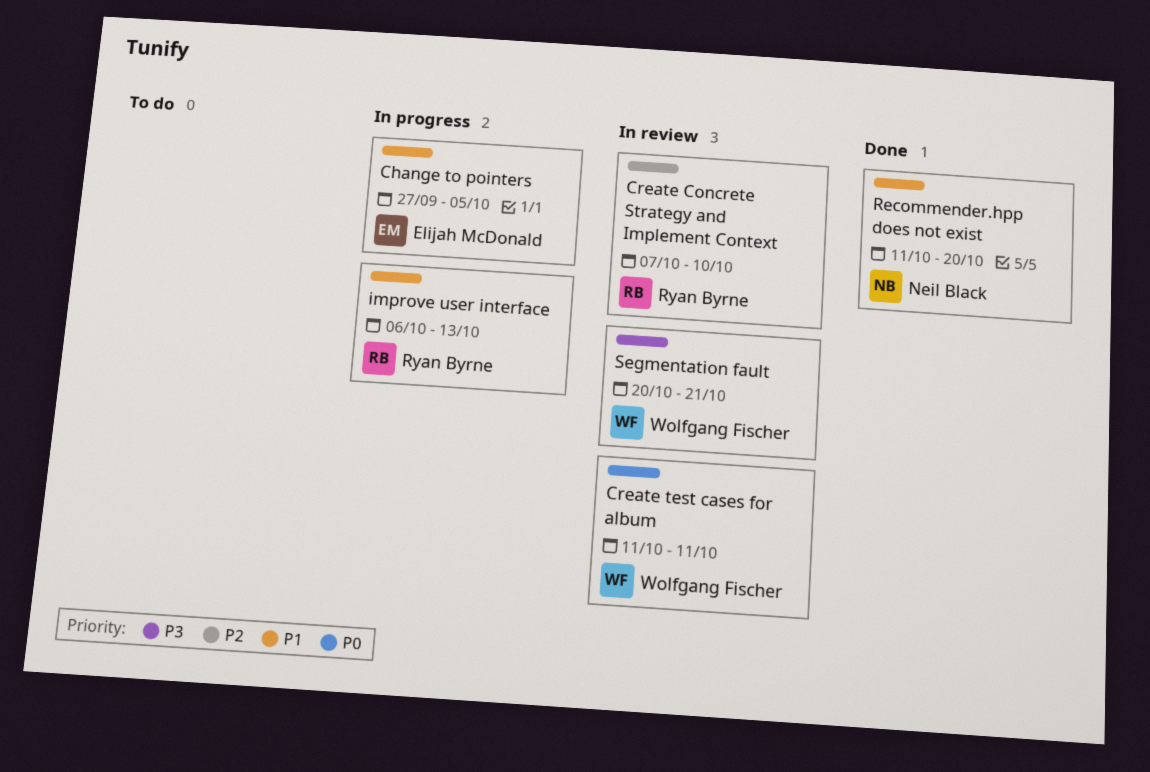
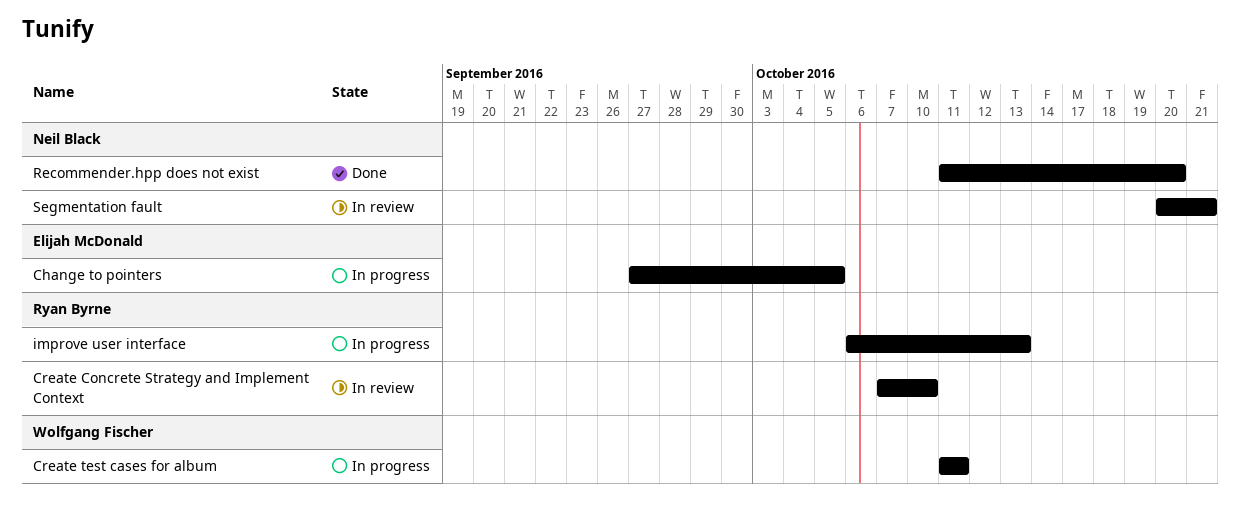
Create test cases for album, status: In review -> In progress
Segmentation fault, owner: Wolfgang Fischer -> Neil Black

